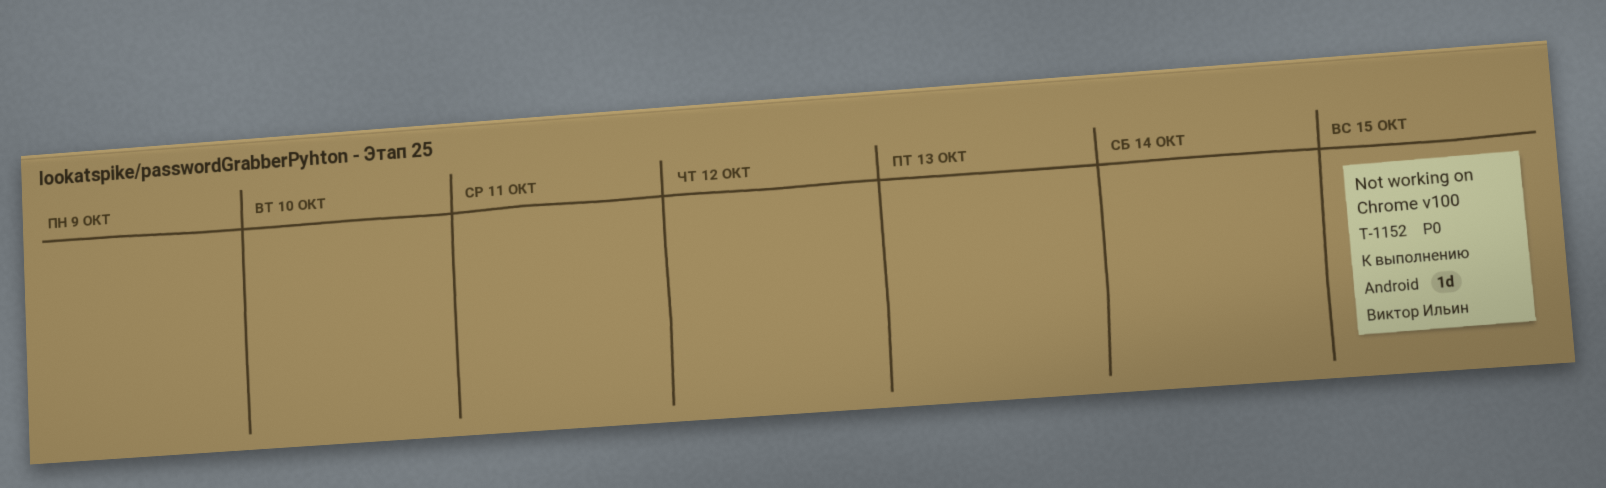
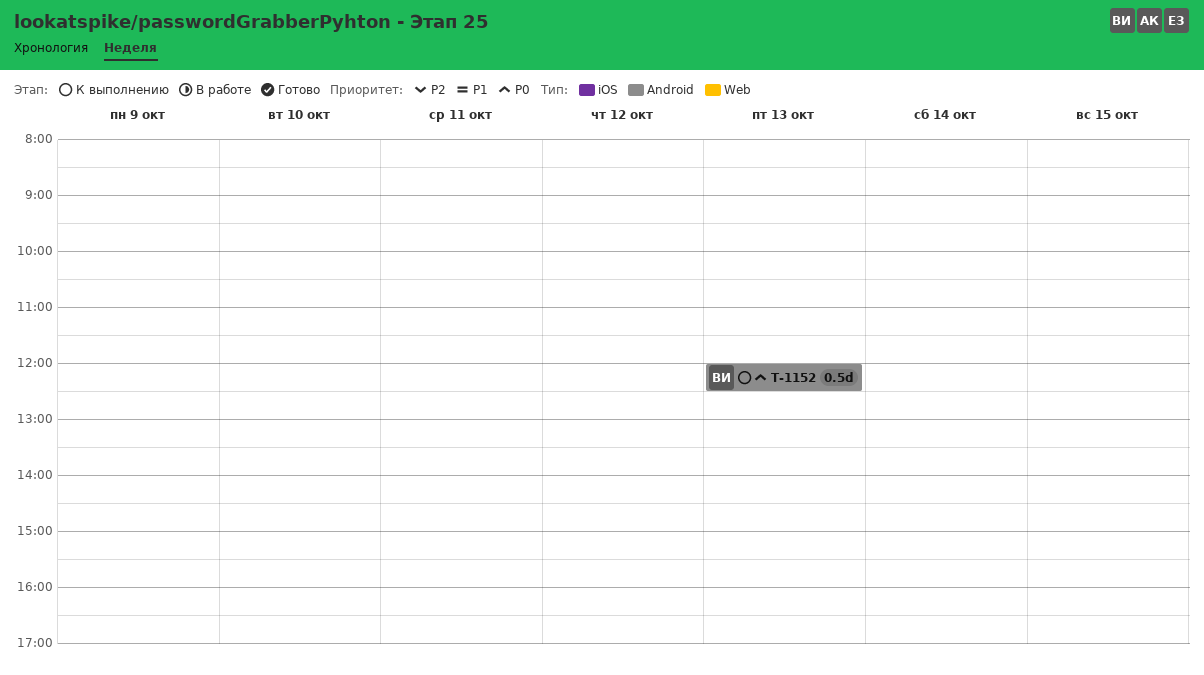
T-1152, estimate: 1d -> 0.5d
T-1152, day: Oct 15 -> Oct 13

